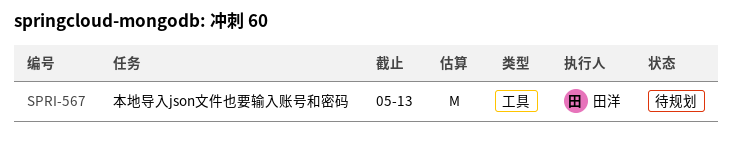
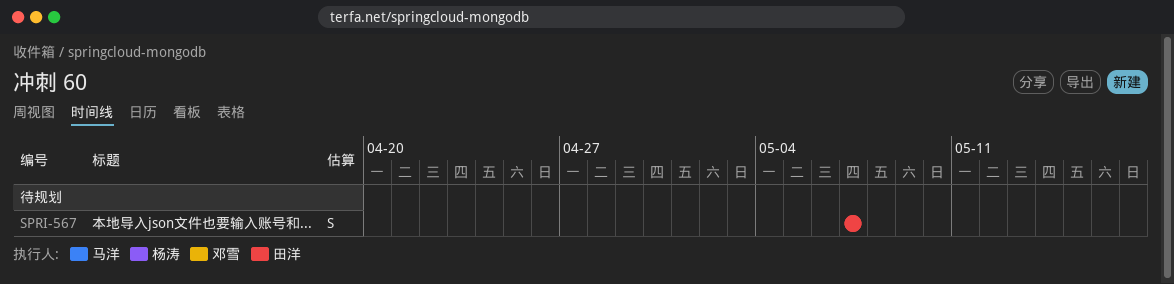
SPRI-567, estimate: M -> S
SPRI-567, due: May 13 -> May 7

